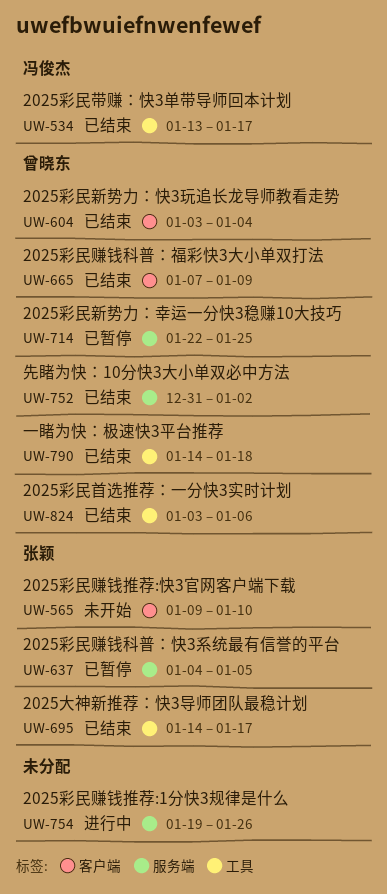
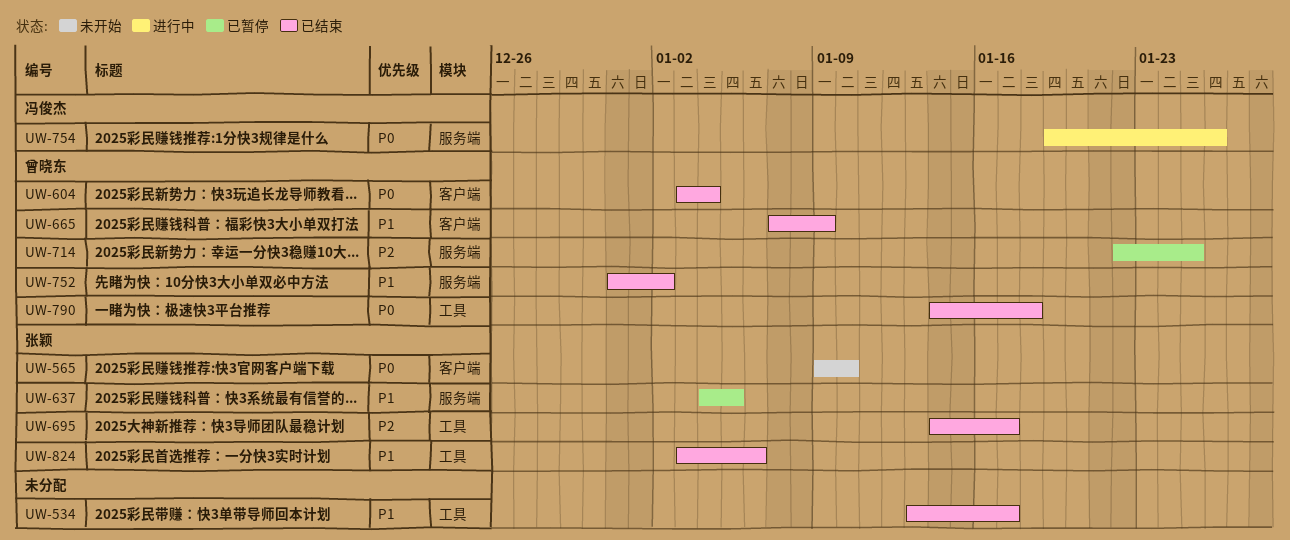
UW-534, owner: 冯俊杰 -> none
UW-754, owner: none -> 冯俊杰
UW-824, owner: 曾晓东 -> 张颖

